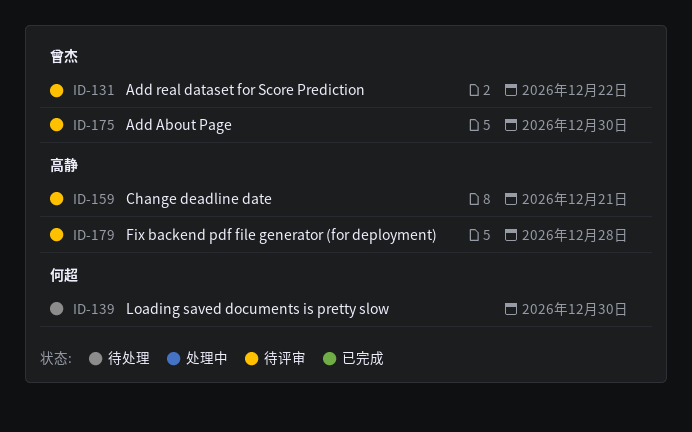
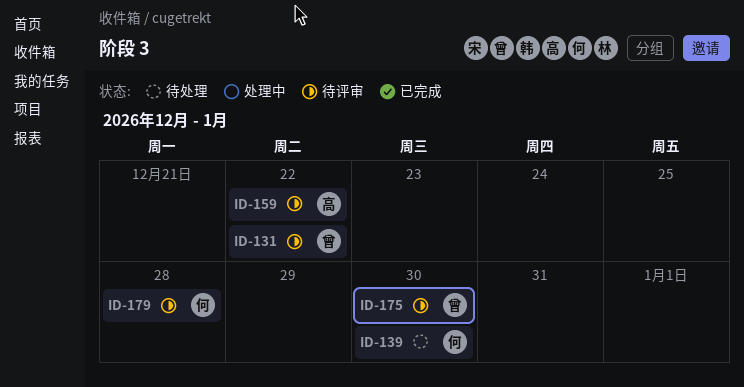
ID-159, due: Dec 21 -> Dec 22
ID-179, owner: 高静 -> 何超

